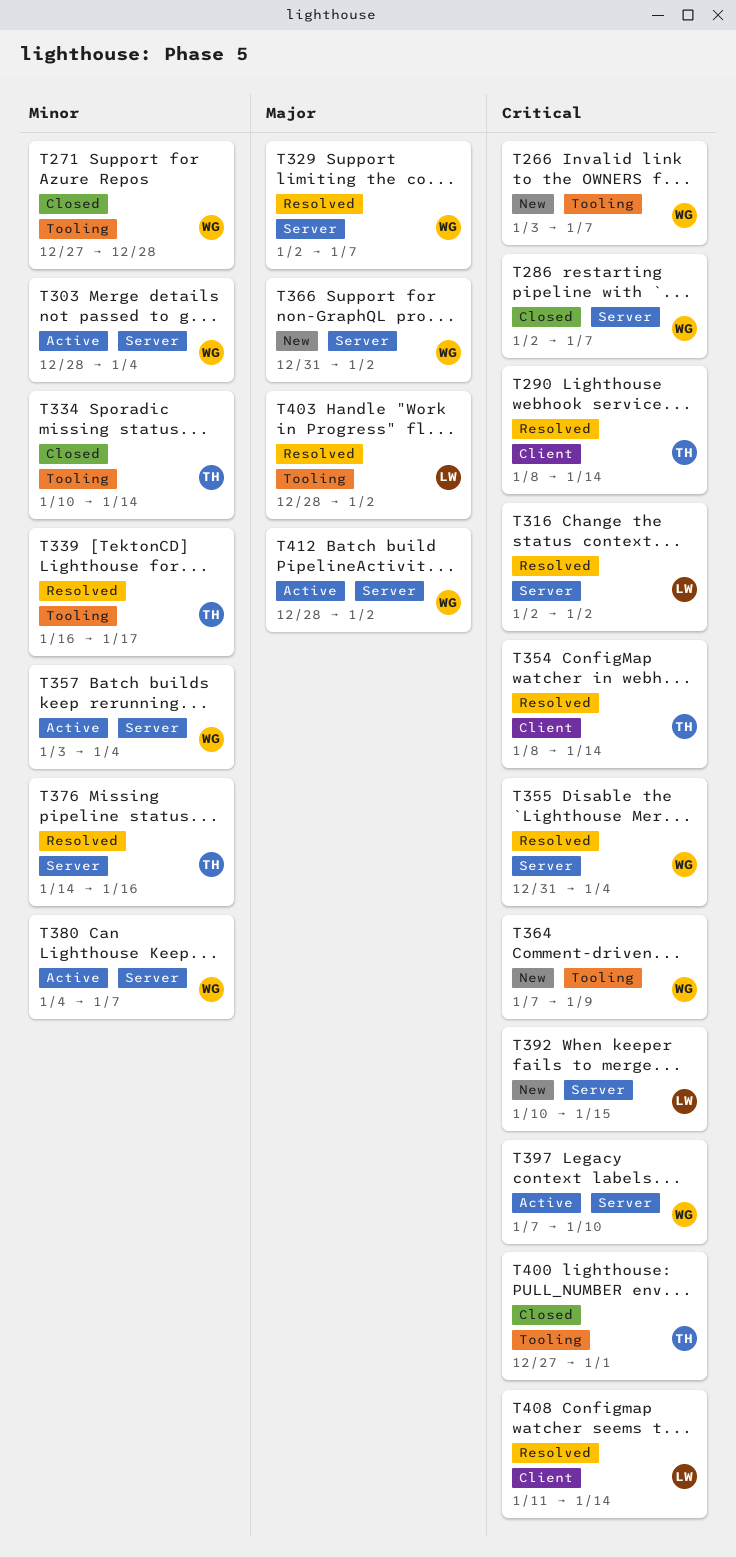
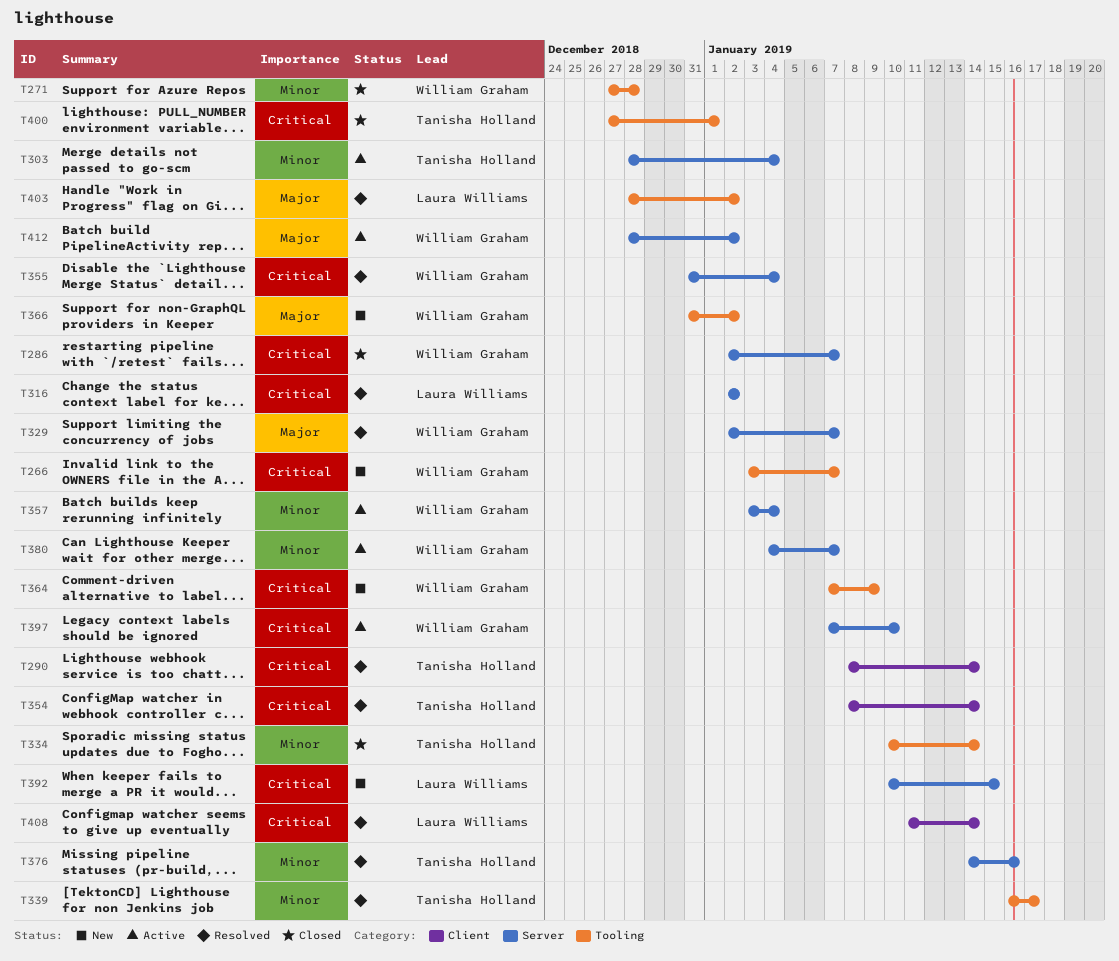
T303, owner: William Graham -> Tanisha Holland
T366, label: Server -> Tooling

